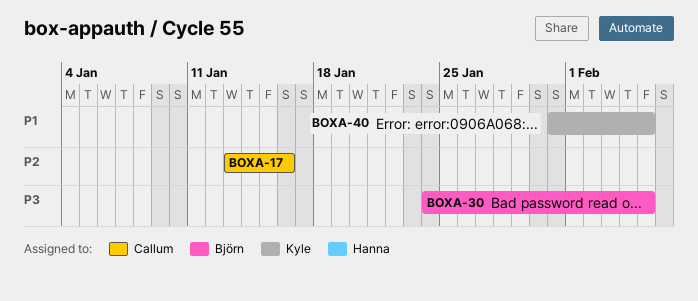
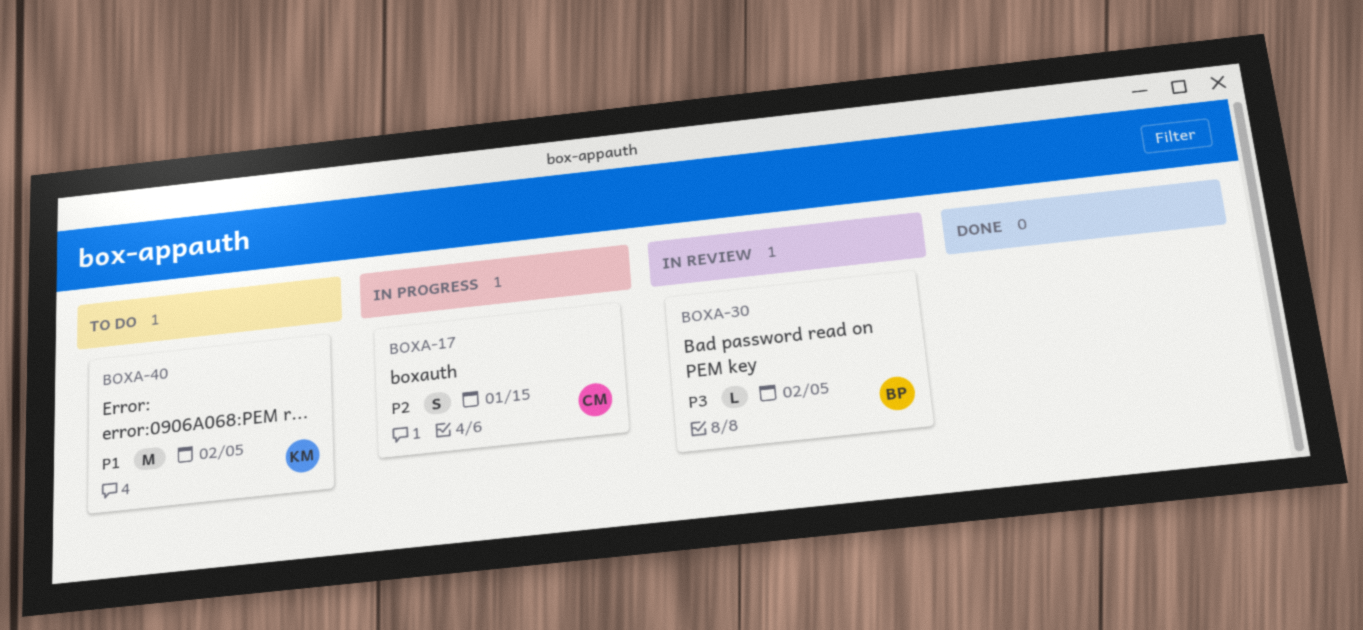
BOXA-17, due: Jan 16 -> Jan 15

